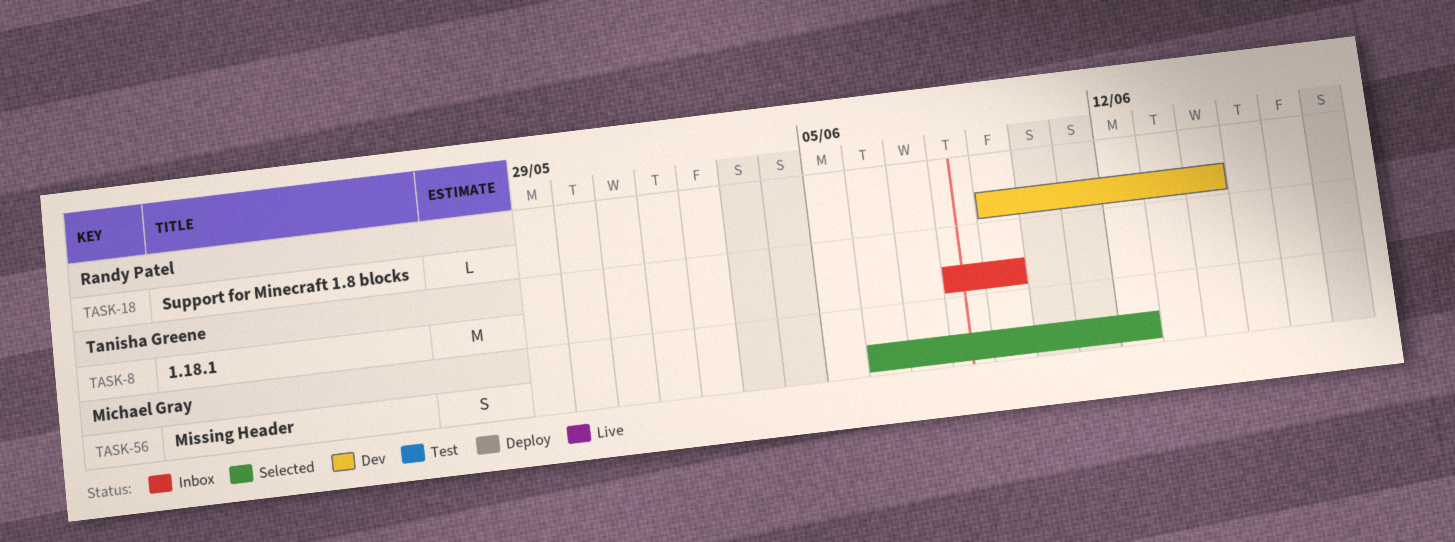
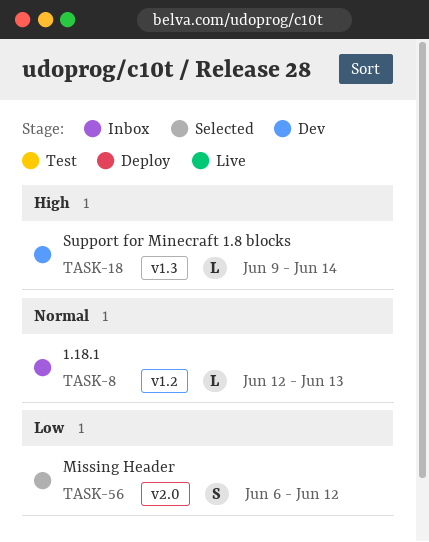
TASK-8, estimate: M -> L
TASK-8, start: Jun 8 -> Jun 12
TASK-8, due: Jun 9 -> Jun 13

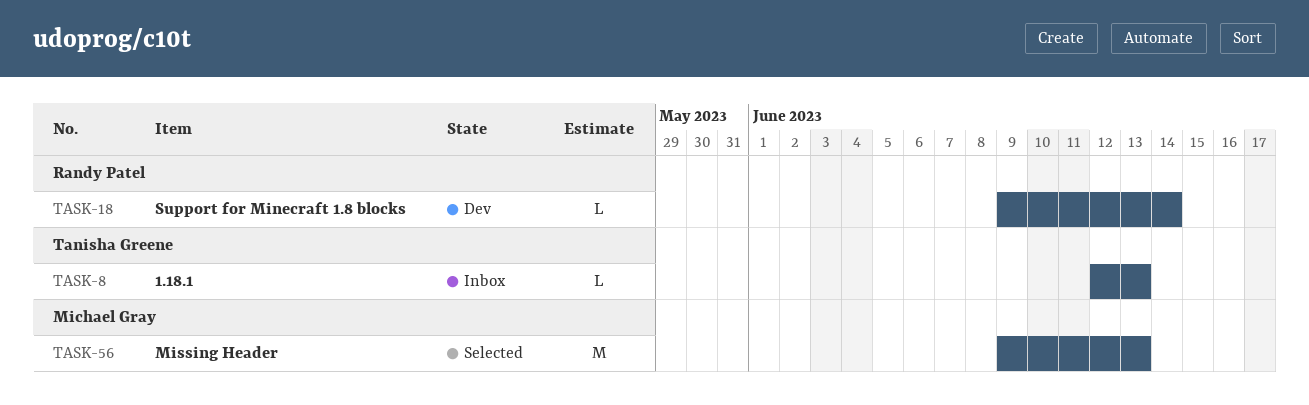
TASK-56, estimate: S -> M
TASK-56, start: Jun 6 -> Jun 9
TASK-56, due: Jun 12 -> Jun 13

